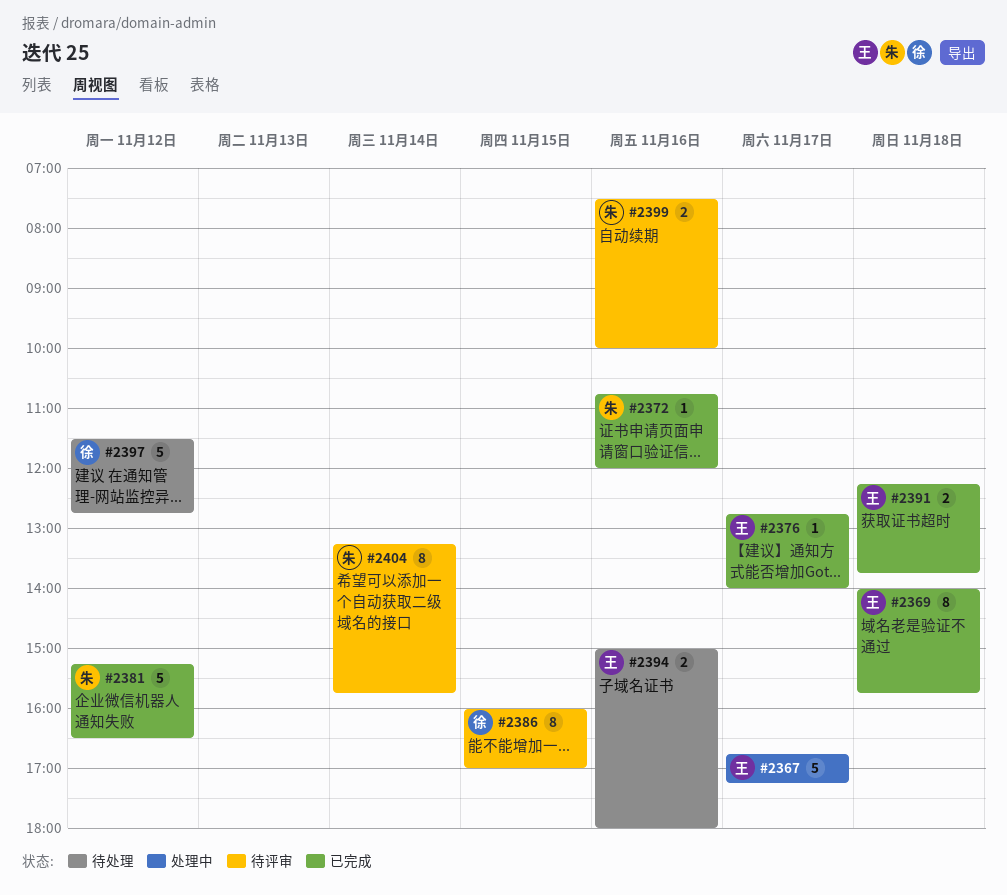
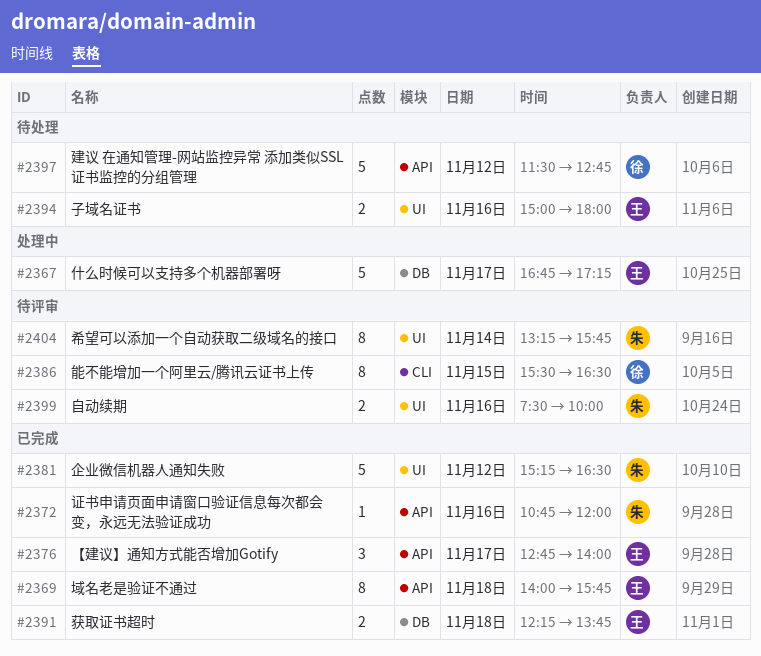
#2376, estimate: 1 -> 3
#2386, begins: 16:00 -> 15:30
#2386, ends: 17:00 -> 16:30

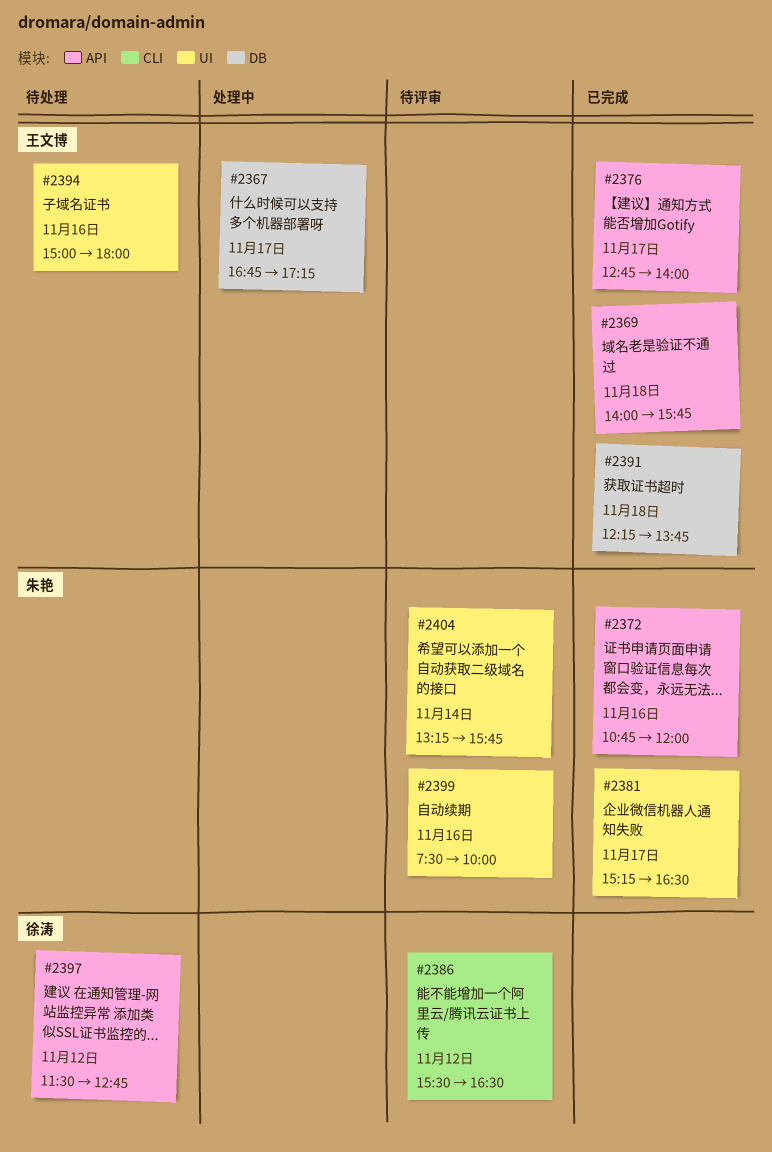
#2381, day: Nov 12 -> Nov 17
#2386, day: Nov 15 -> Nov 12

